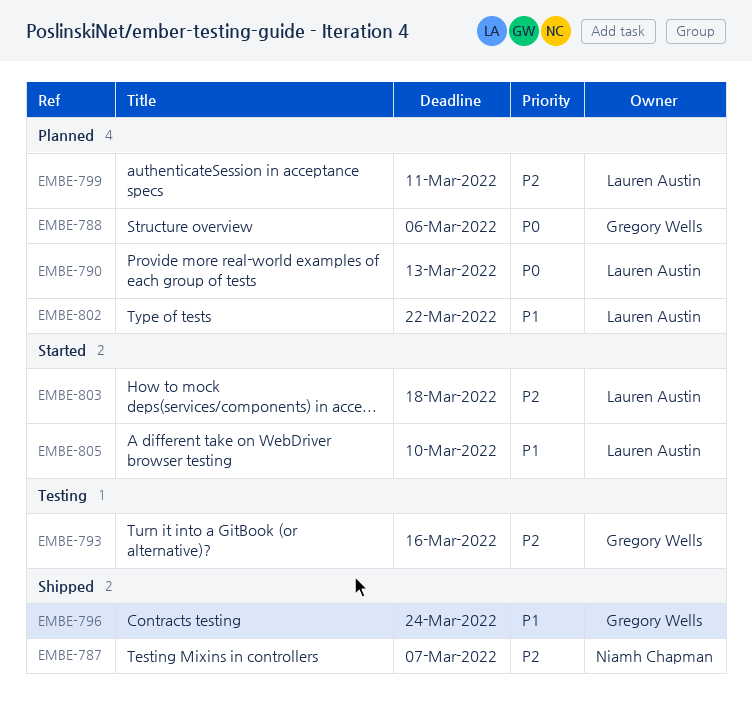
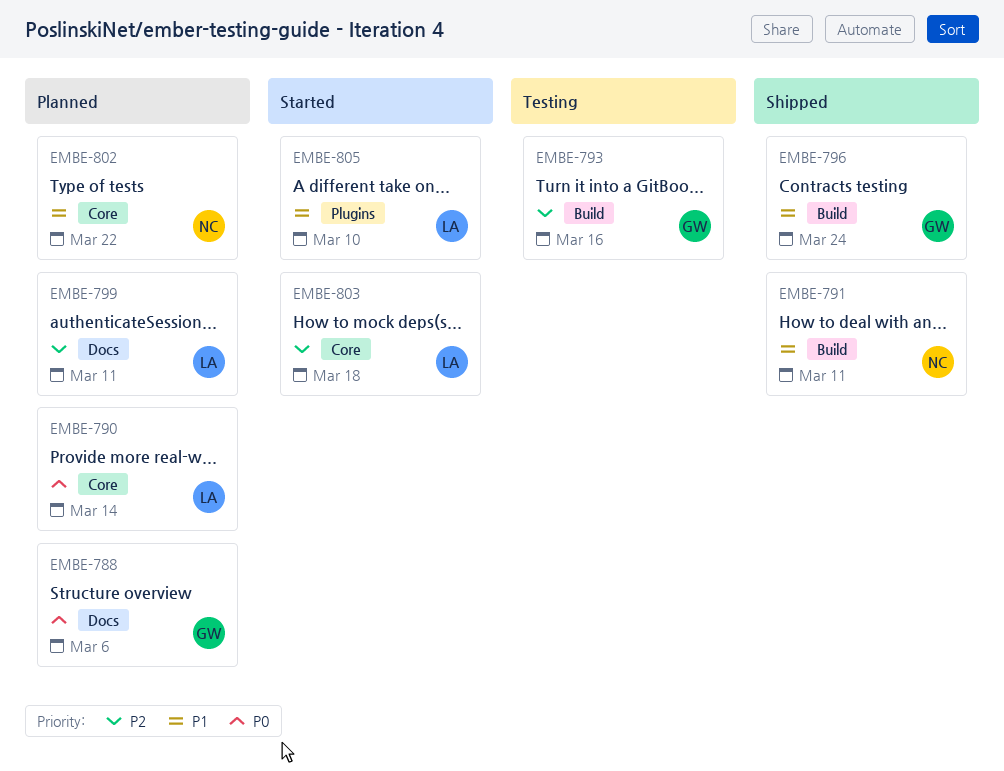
EMBE-787: present -> none
EMBE-790, due: Mar 13 -> Mar 14
EMBE-791: none -> present
EMBE-802, owner: Lauren Austin -> Niamh Chapman

